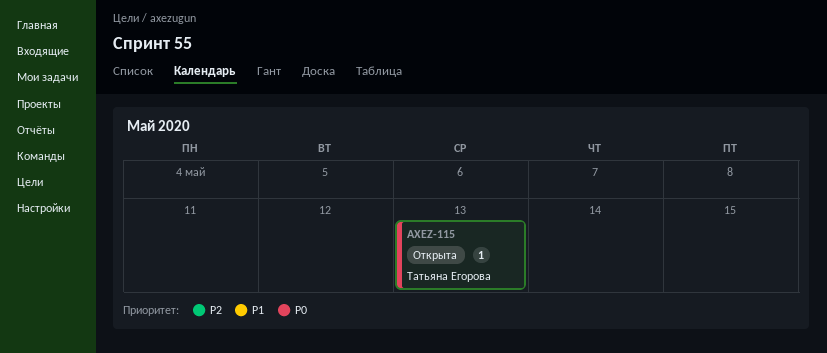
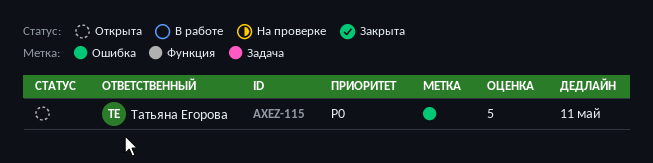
AXEZ-115, estimate: 1 -> 5
AXEZ-115, due: May 13 -> May 11

